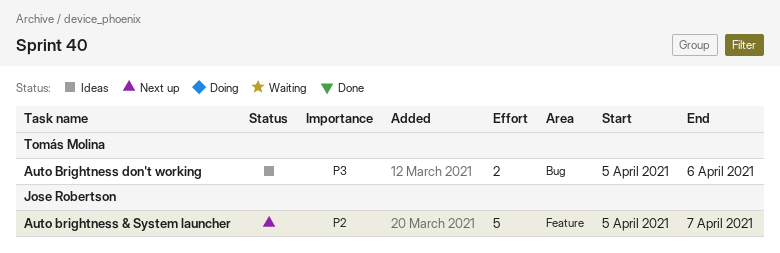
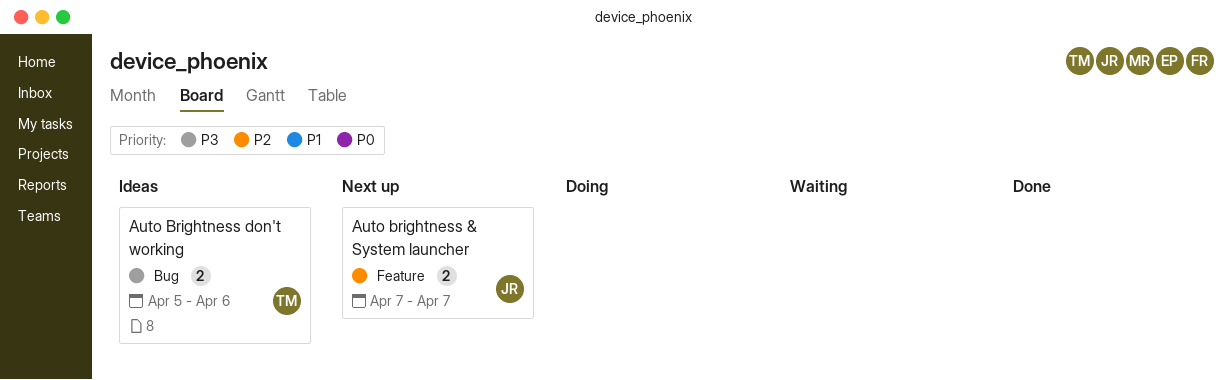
Auto brightness & System launcher, estimate: 5 -> 2
Auto brightness & System launcher, start: Apr 5 -> Apr 7

